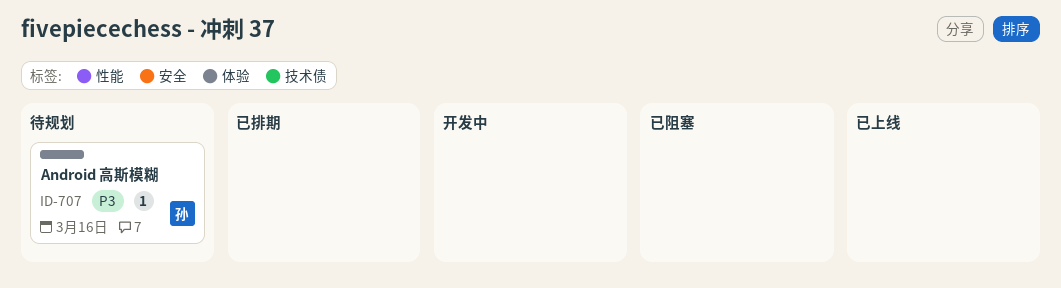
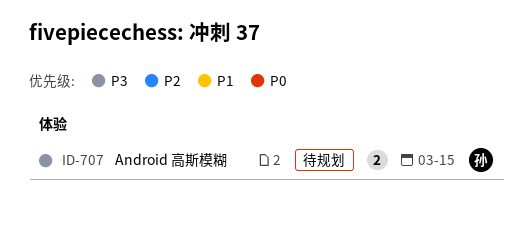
ID-707, estimate: 1 -> 2
ID-707, due: Mar 16 -> Mar 15

